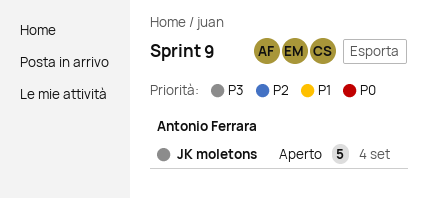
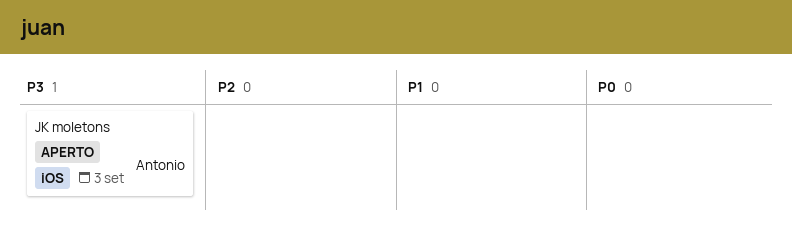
JK moletons, due: Sep 4 -> Sep 3

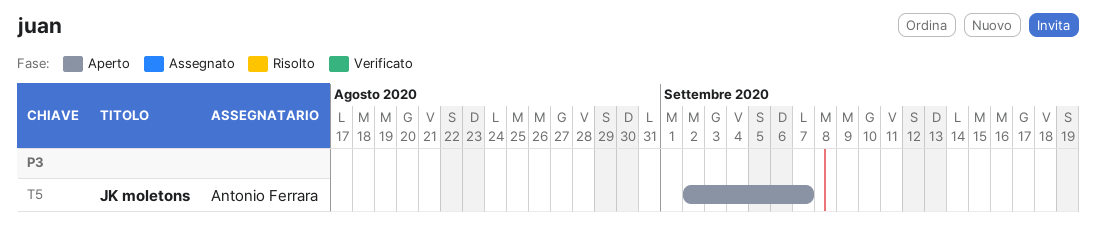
JK moletons, due: Sep 3 -> Sep 7

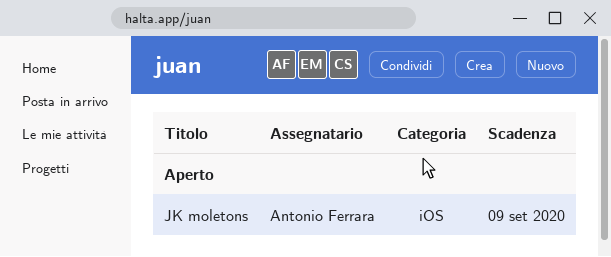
JK moletons, due: Sep 7 -> Sep 9

